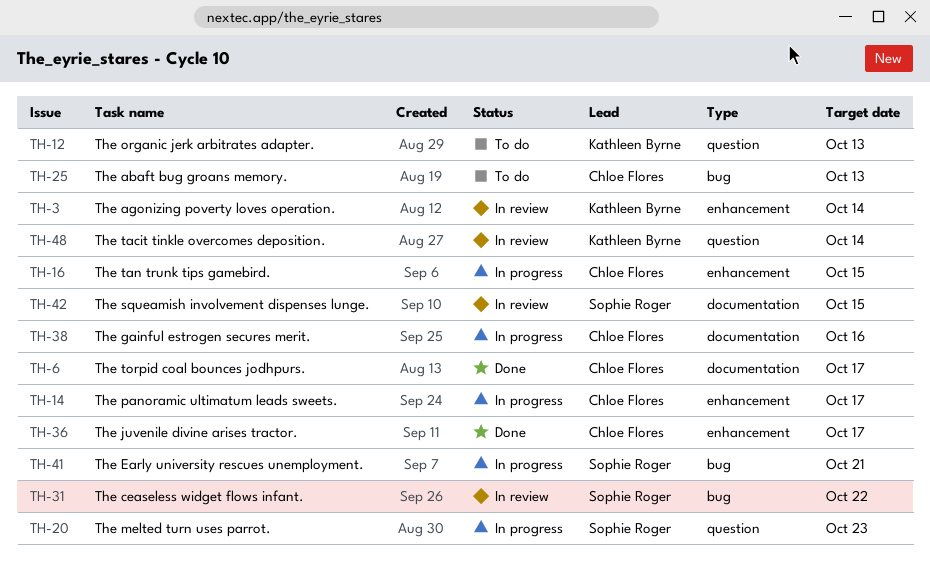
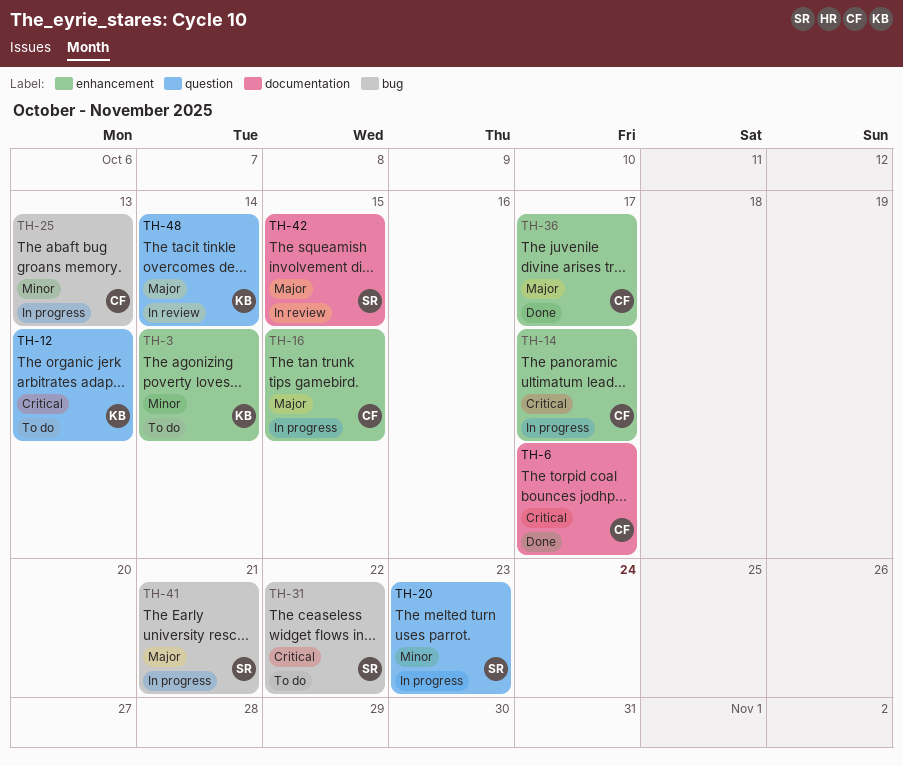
TH-3, status: In review -> To do
TH-25, status: To do -> In progress
TH-31, status: In review -> To do
TH-38: present -> none

